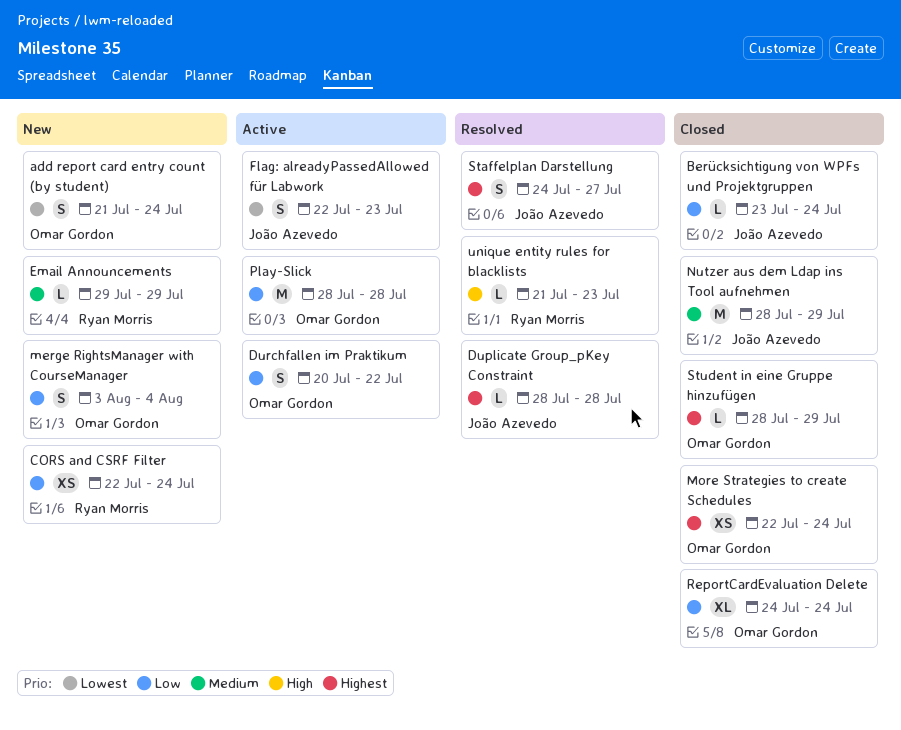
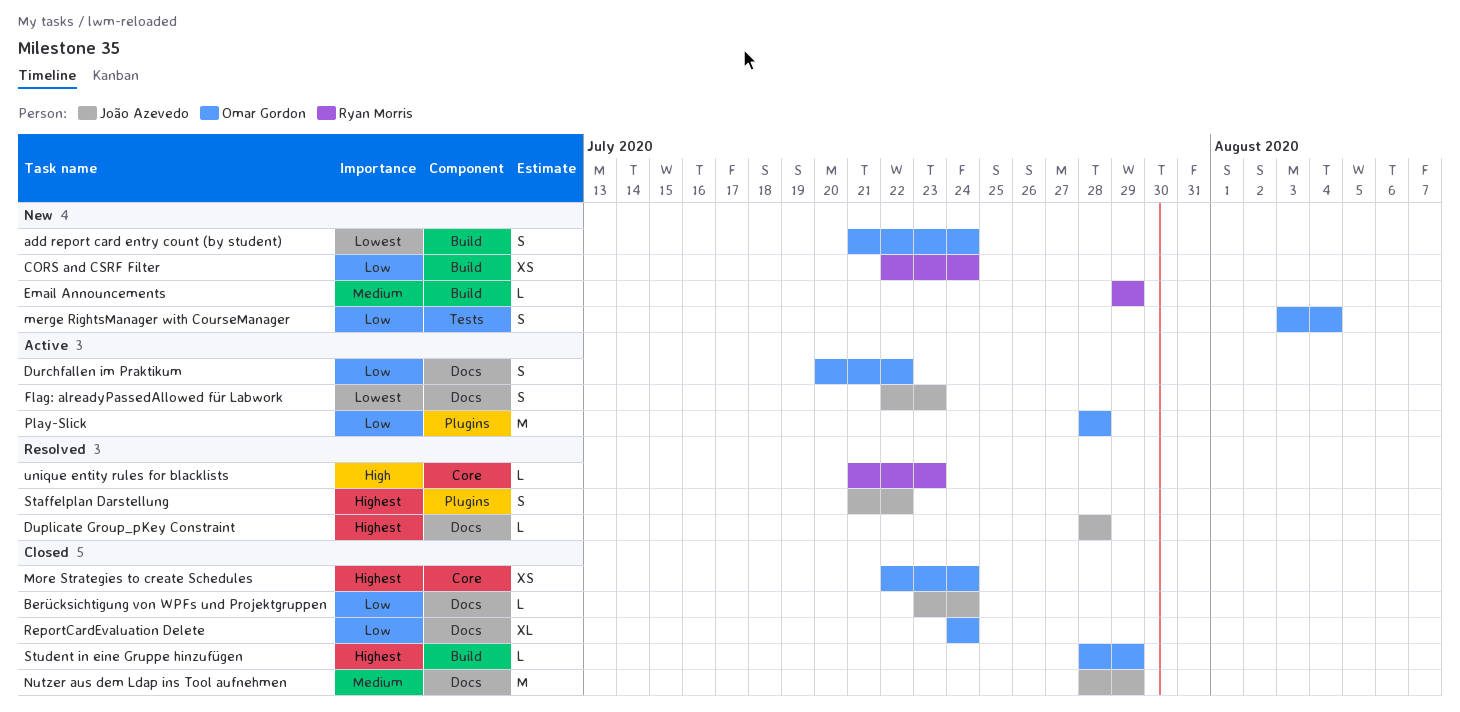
Staffelplan Darstellung, start: Jul 24 -> Jul 21
Staffelplan Darstellung, due: Jul 27 -> Jul 22

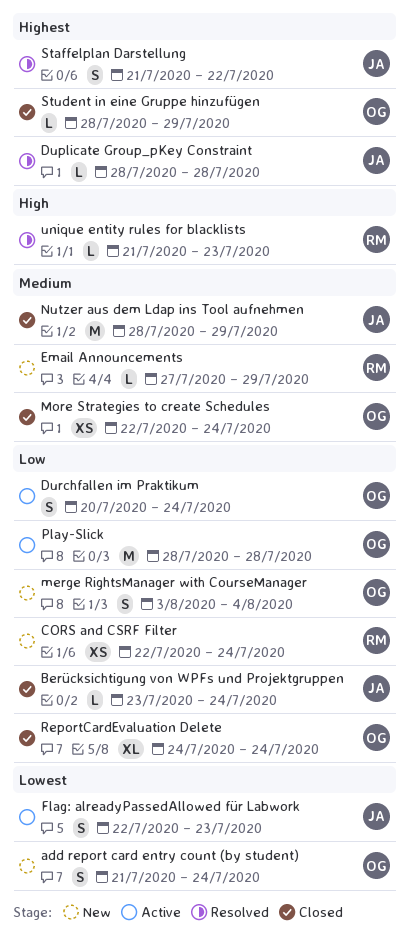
Durchfallen im Praktikum, due: Jul 22 -> Jul 24
Email Announcements, start: Jul 29 -> Jul 27
More Strategies to create Schedules, priority: Highest -> Medium

